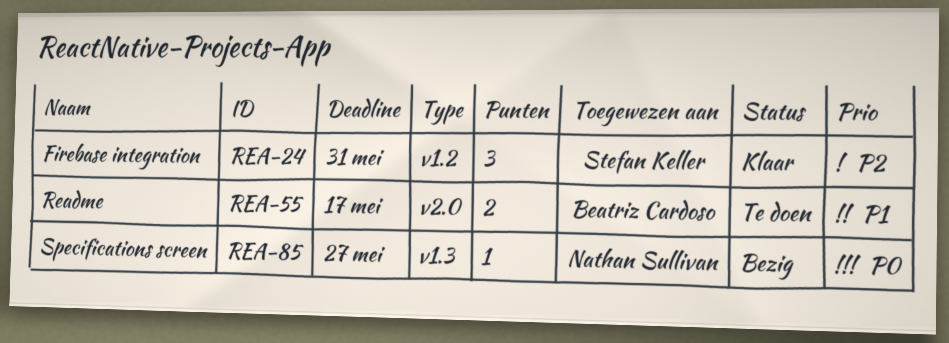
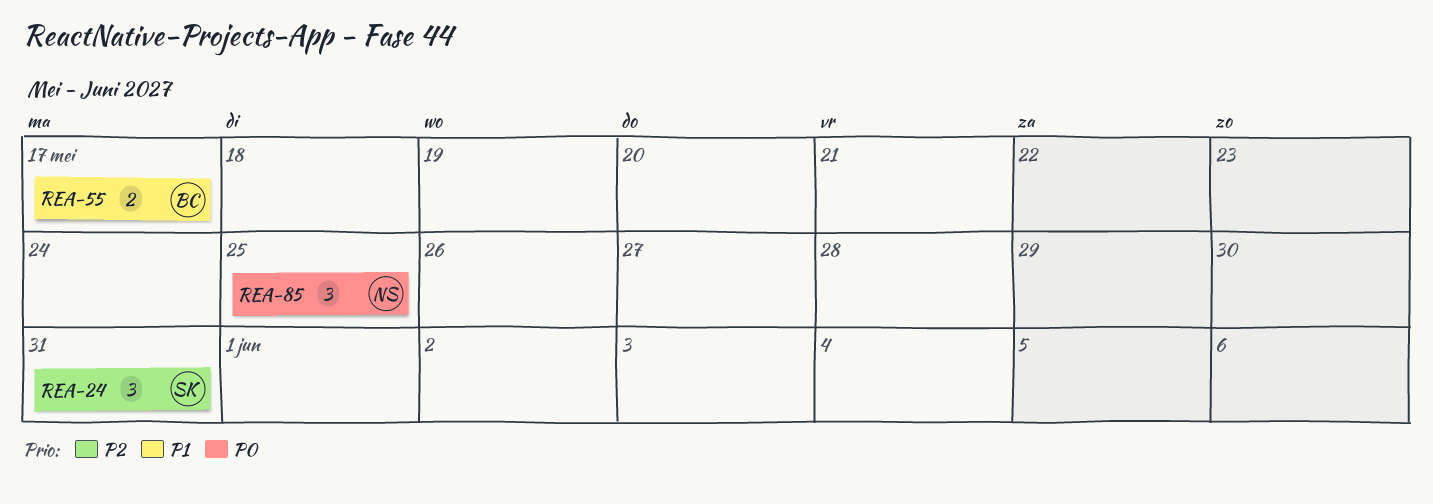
REA-85, estimate: 1 -> 3
REA-85, due: May 27 -> May 25

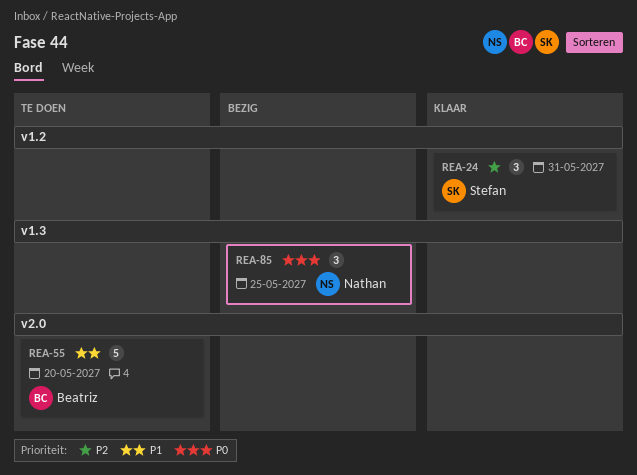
REA-55, estimate: 2 -> 5
REA-55, due: May 17 -> May 20

